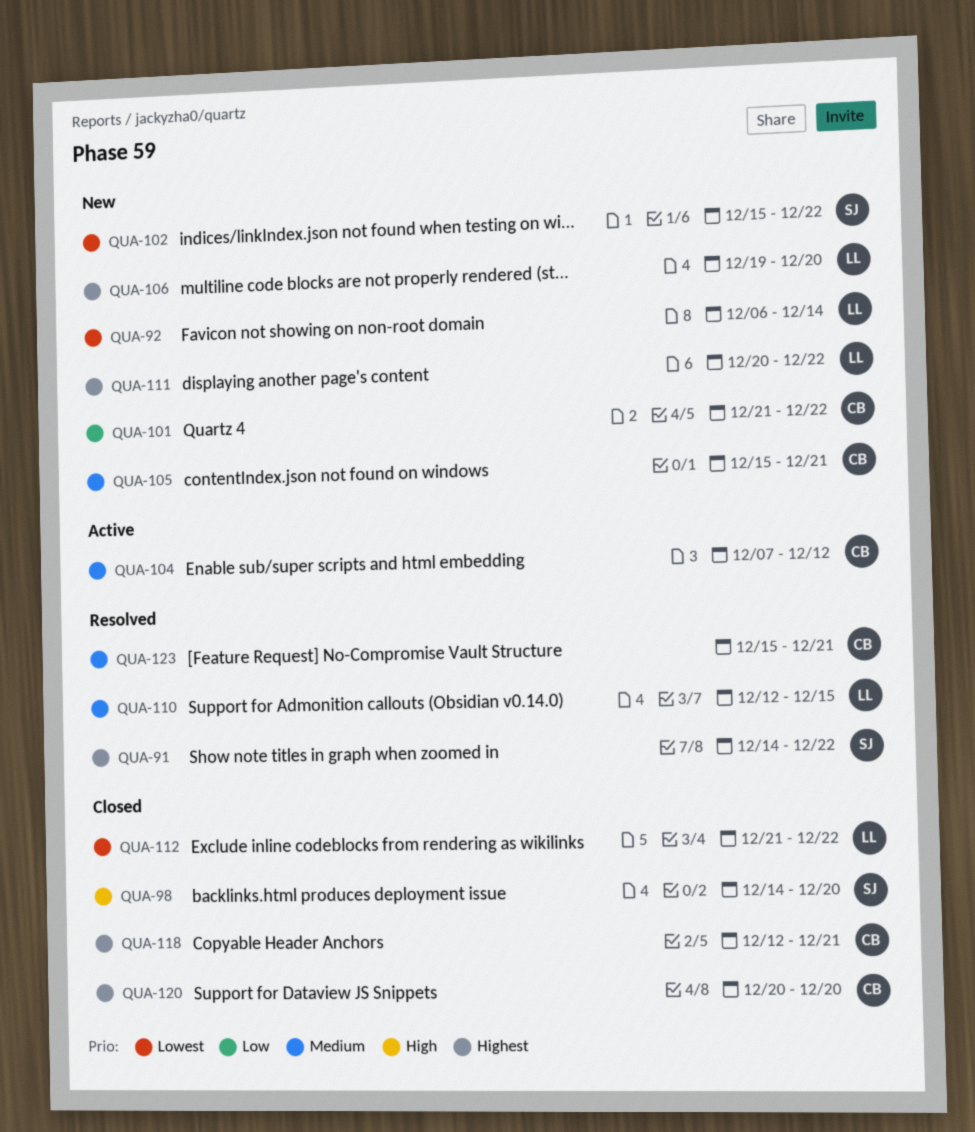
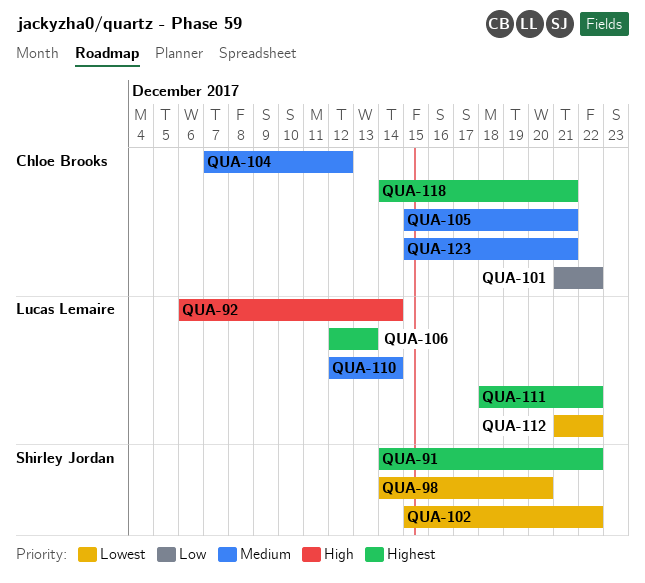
QUA-92, priority: Lowest -> High
QUA-98, priority: High -> Lowest
QUA-106, start: Dec 19 -> Dec 12
QUA-106, due: Dec 20 -> Dec 13
QUA-110, due: Dec 15 -> Dec 14
QUA-111, start: Dec 20 -> Dec 18
QUA-118, start: Dec 12 -> Dec 14
QUA-120: present -> none

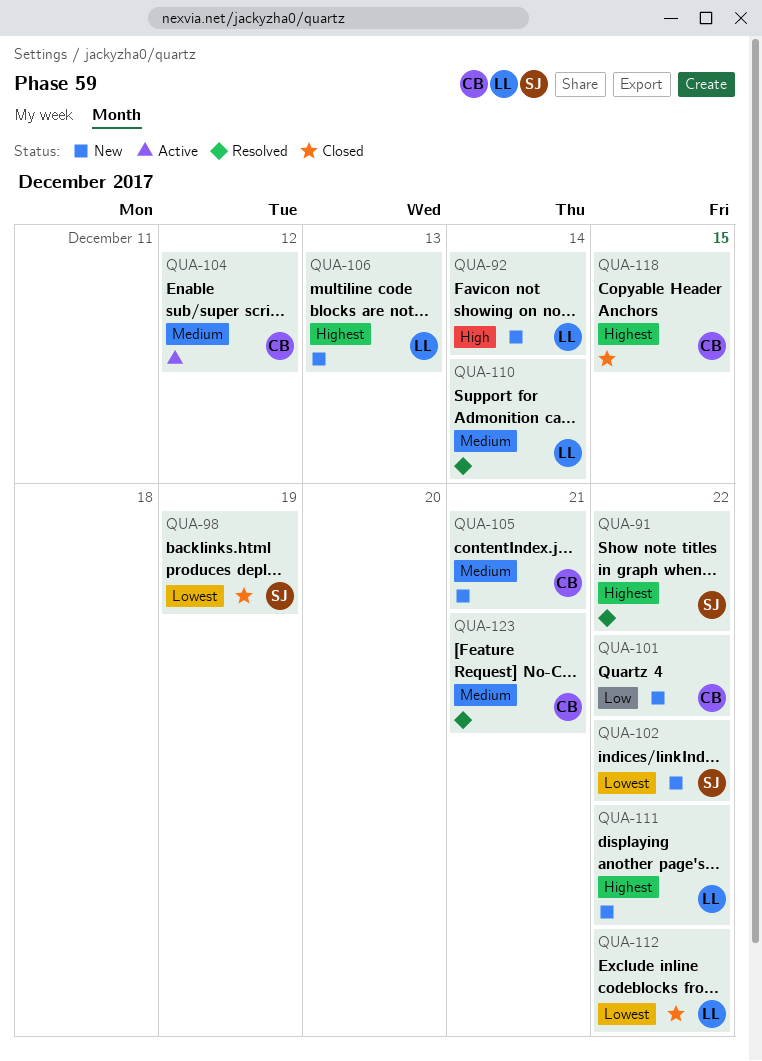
QUA-98, due: Dec 20 -> Dec 19
QUA-118, due: Dec 21 -> Dec 15

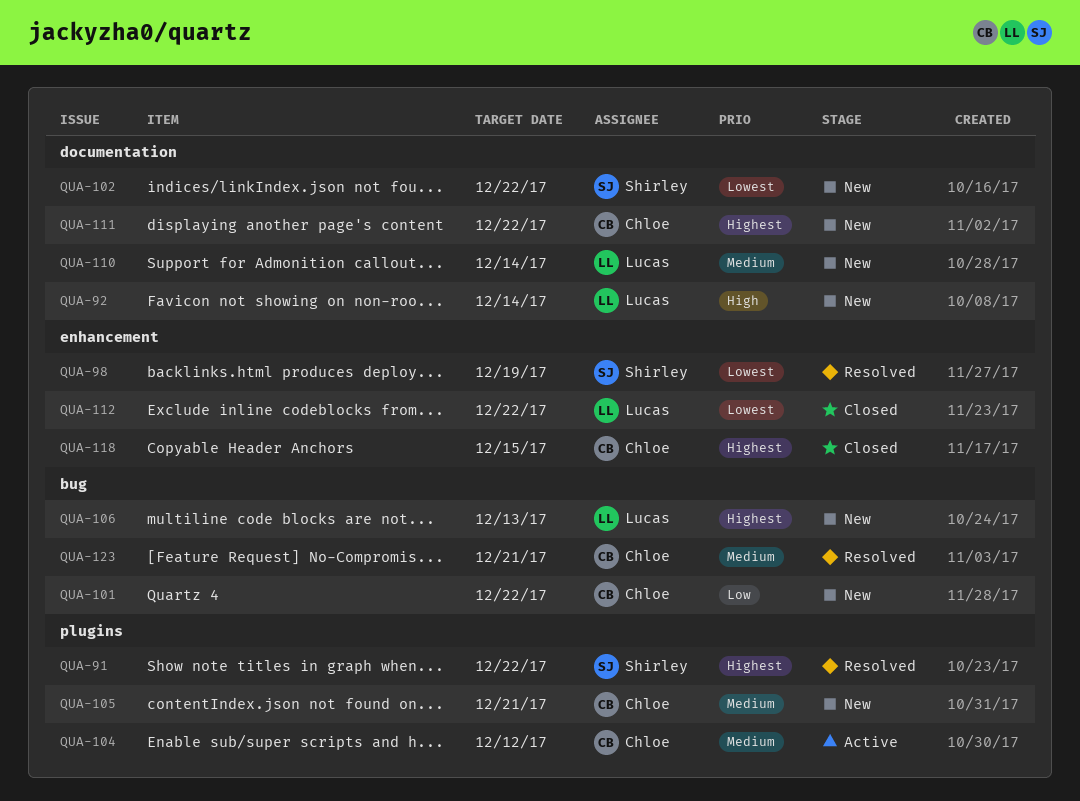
QUA-98, status: Closed -> Resolved
QUA-110, status: Resolved -> New
QUA-111, owner: Lucas -> Chloe

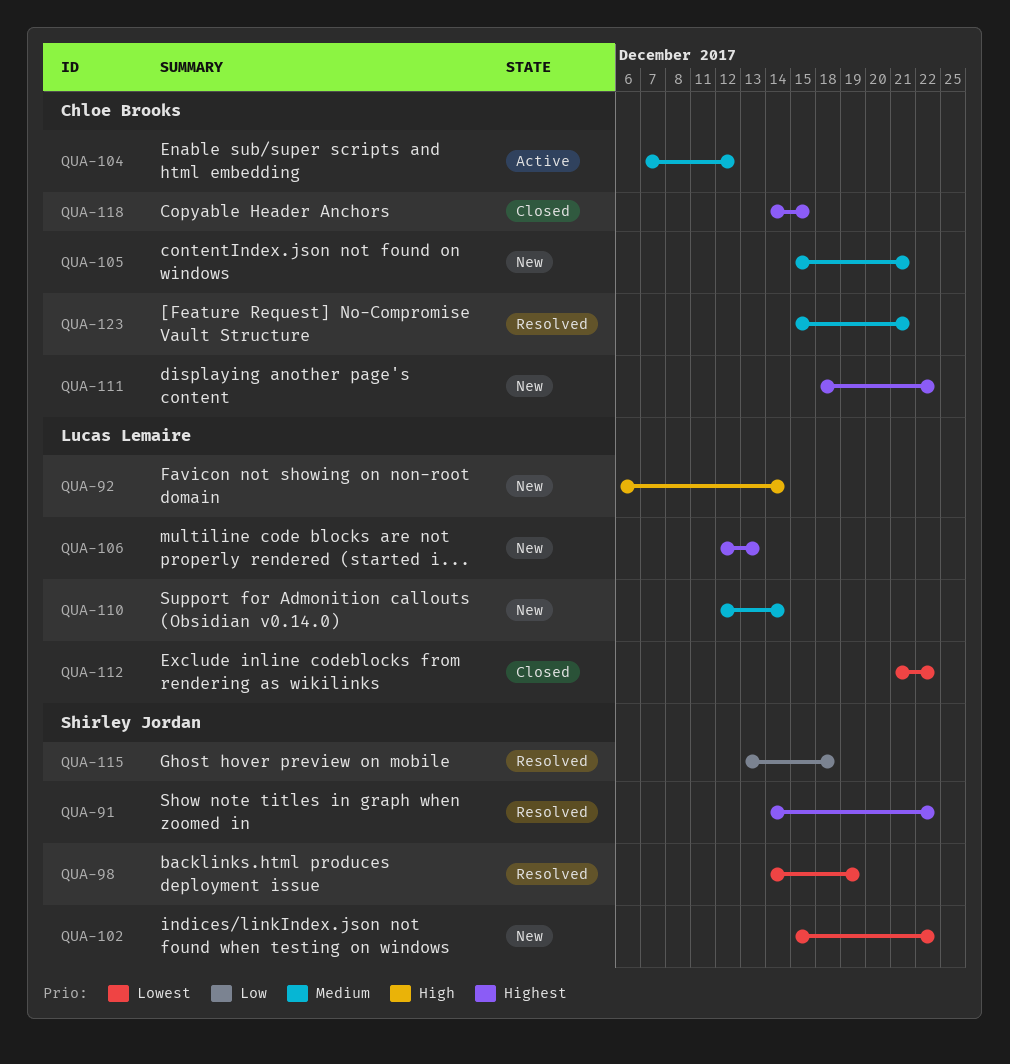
QUA-101: present -> none
QUA-115: none -> present

